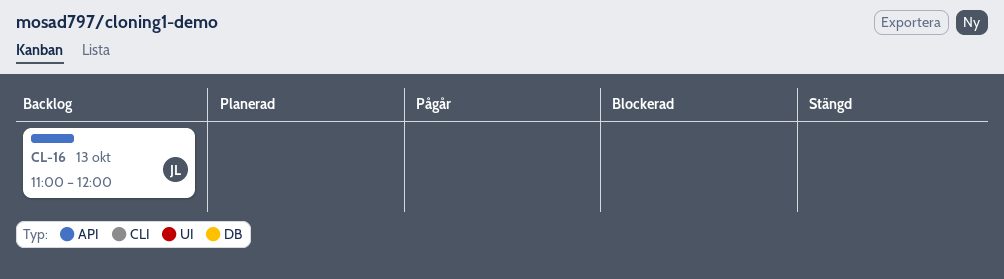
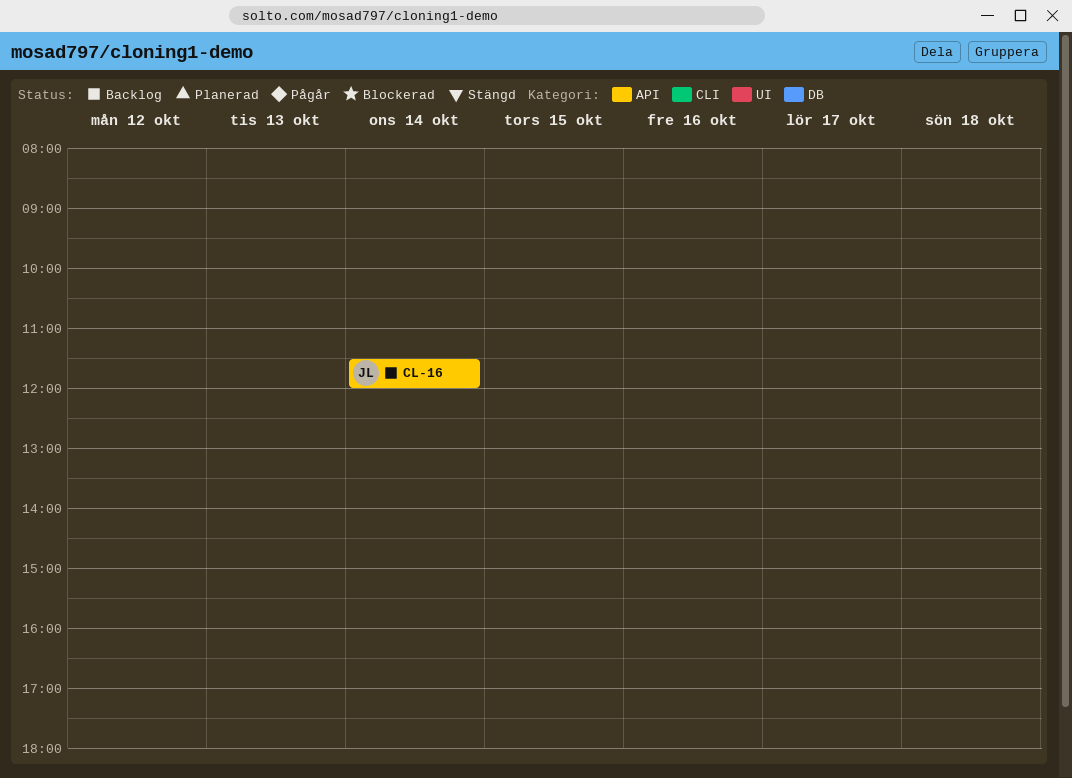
CL-16, day: Oct 13 -> Oct 14
CL-16, begins: 11:00 -> 11:30

